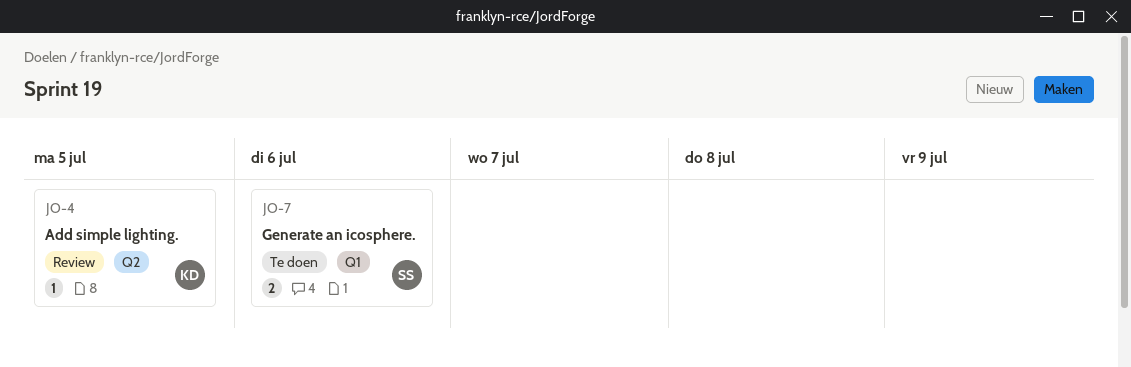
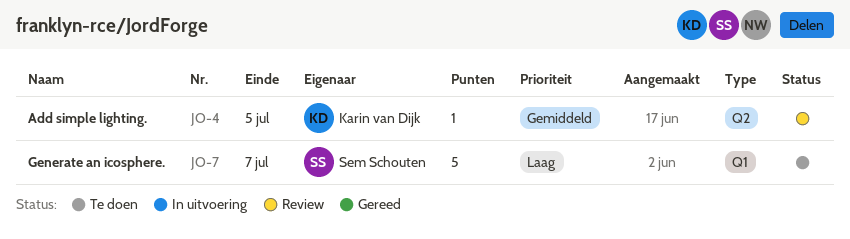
JO-7, estimate: 2 -> 5
JO-7, due: Jul 6 -> Jul 7

